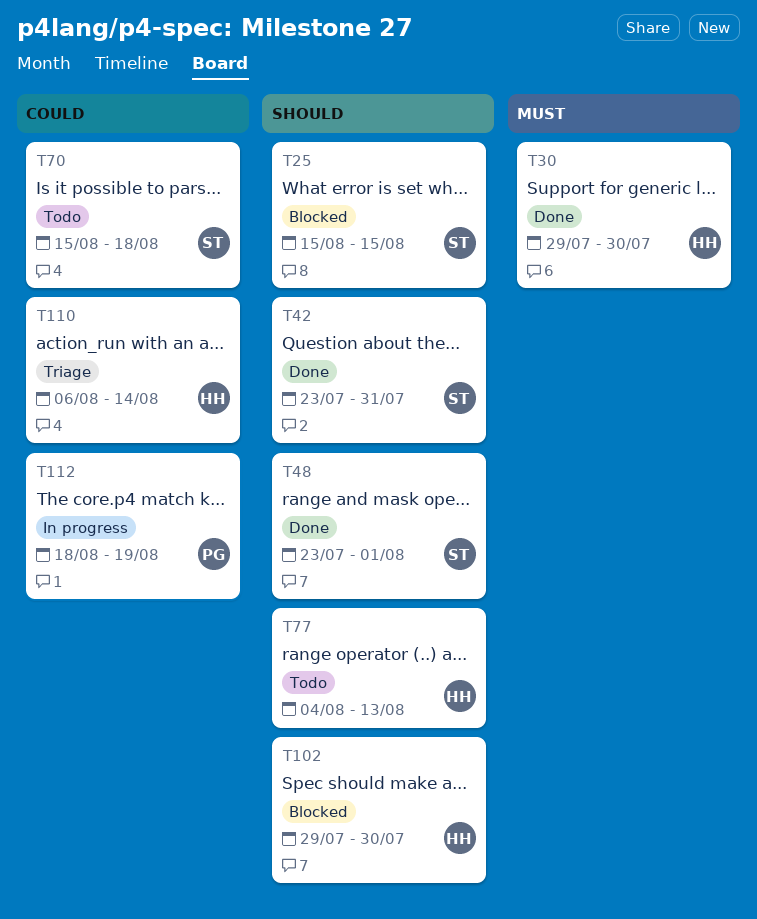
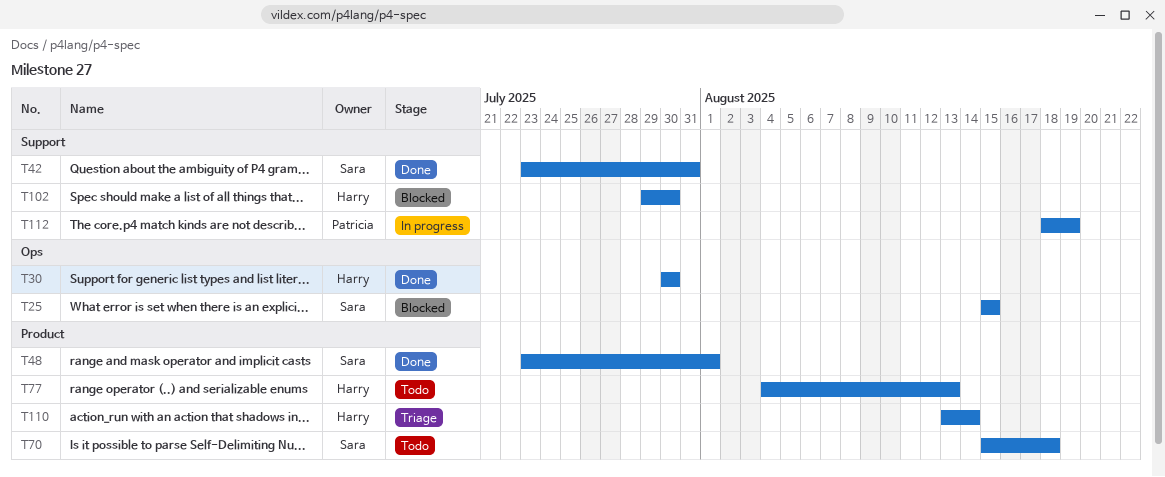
T30, start: Jul 29 -> Jul 30
T110, start: Aug 6 -> Aug 13

